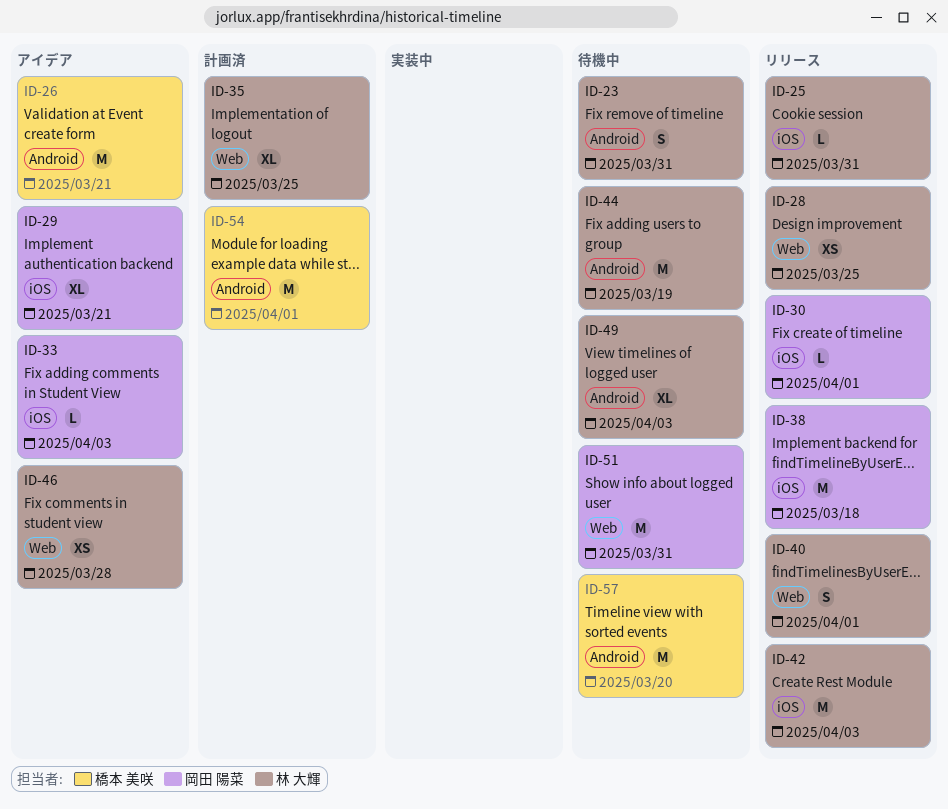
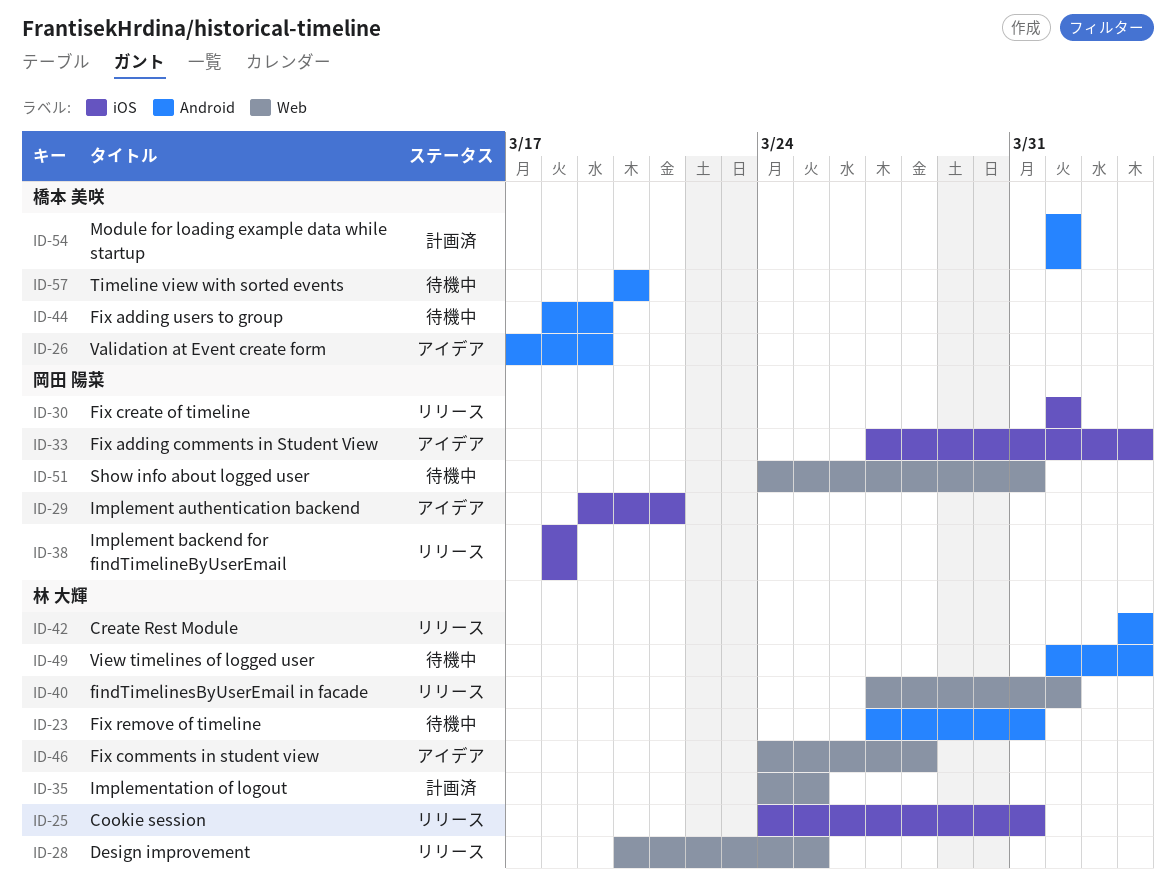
ID-26, due: Mar 21 -> Mar 19
ID-42, label: iOS -> Android
ID-44, owner: 林 大輝 -> 橋本 美咲

